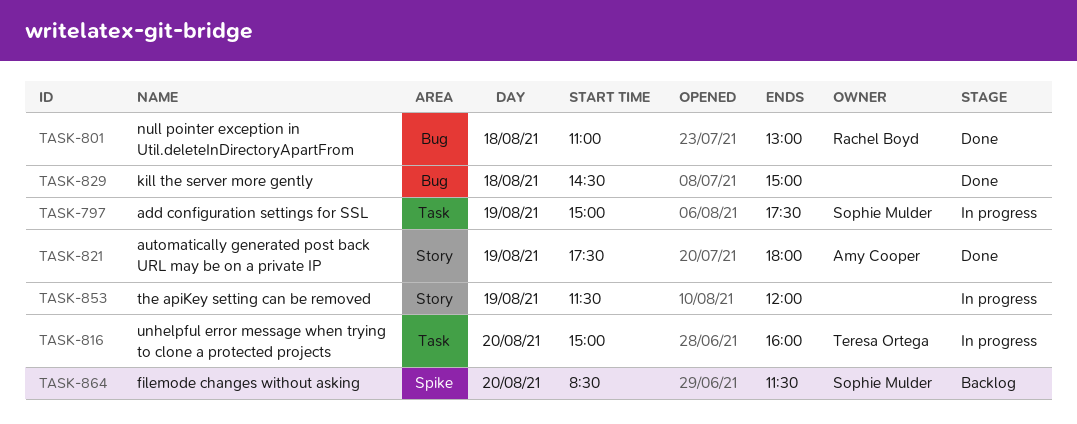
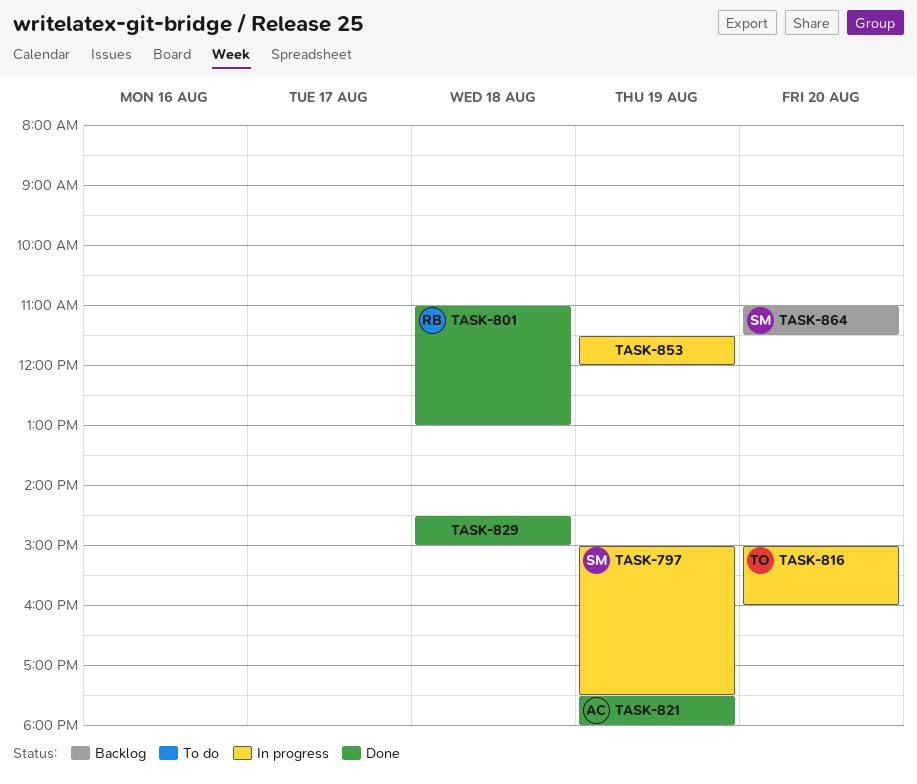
TASK-864, begins: 08:30 -> 11:00

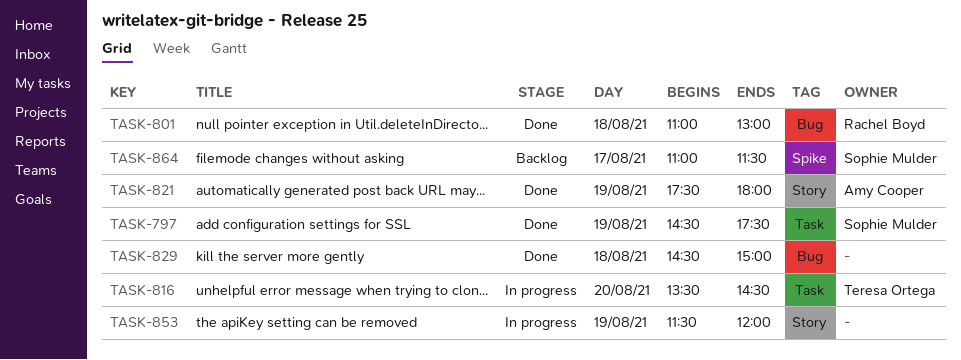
TASK-797, status: In progress -> Done
TASK-797, begins: 15:00 -> 14:30
TASK-816, begins: 15:00 -> 13:30
TASK-816, ends: 16:00 -> 14:30
TASK-864, day: Aug 20 -> Aug 17

